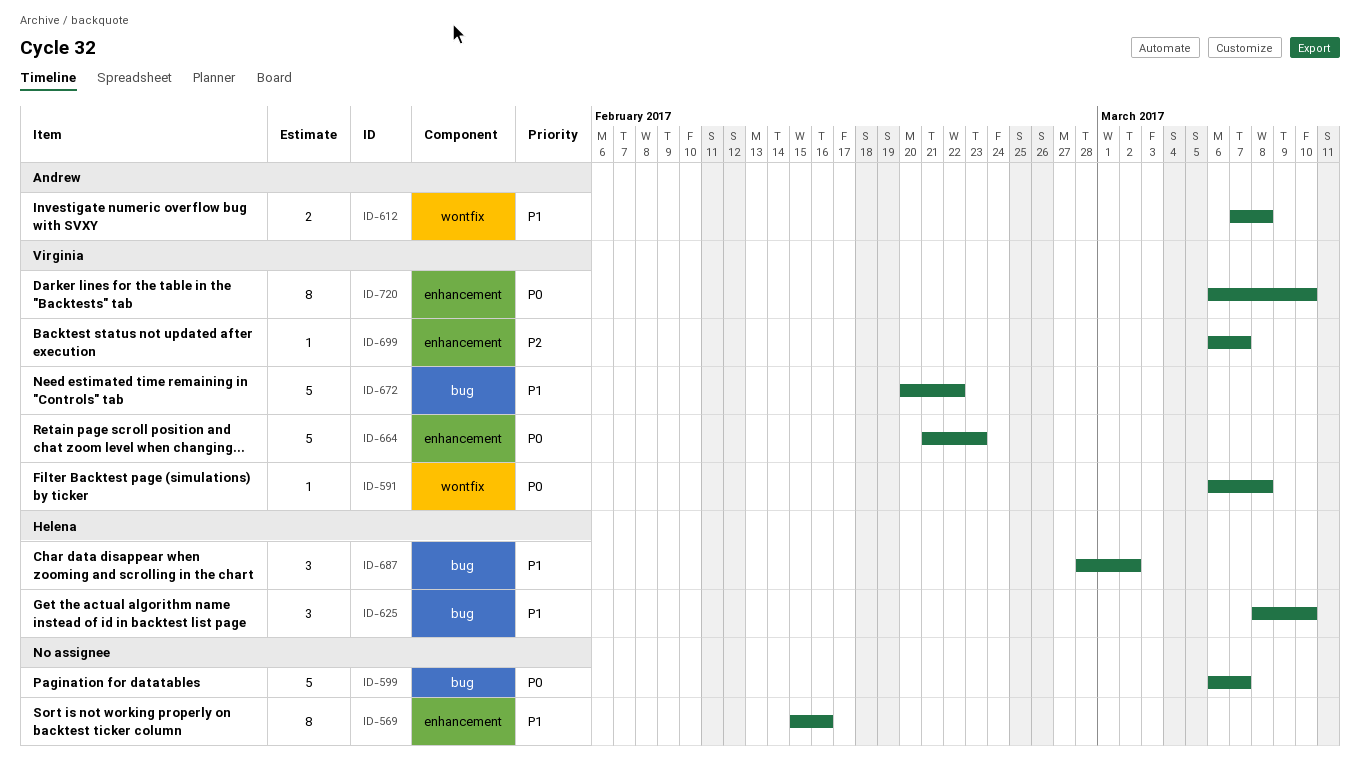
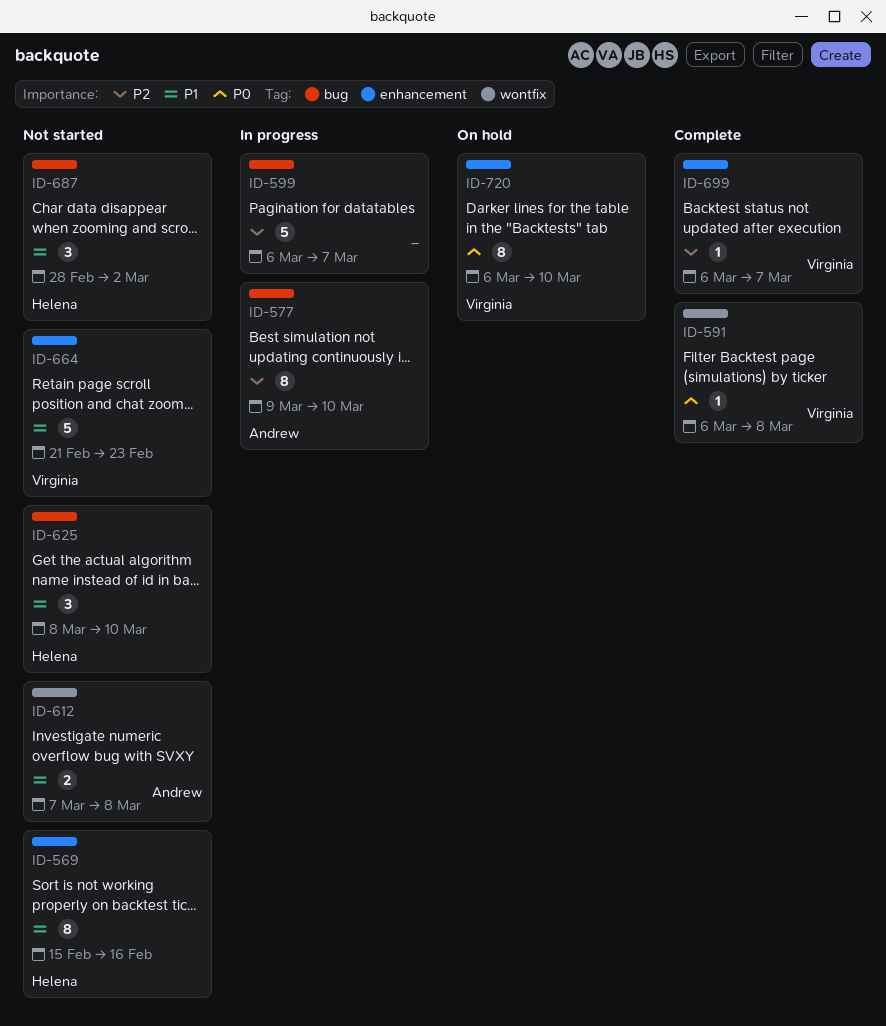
ID-569, owner: none -> Helena
ID-577: none -> present
ID-599, priority: P0 -> P2
ID-664, priority: P0 -> P1
ID-672: present -> none

